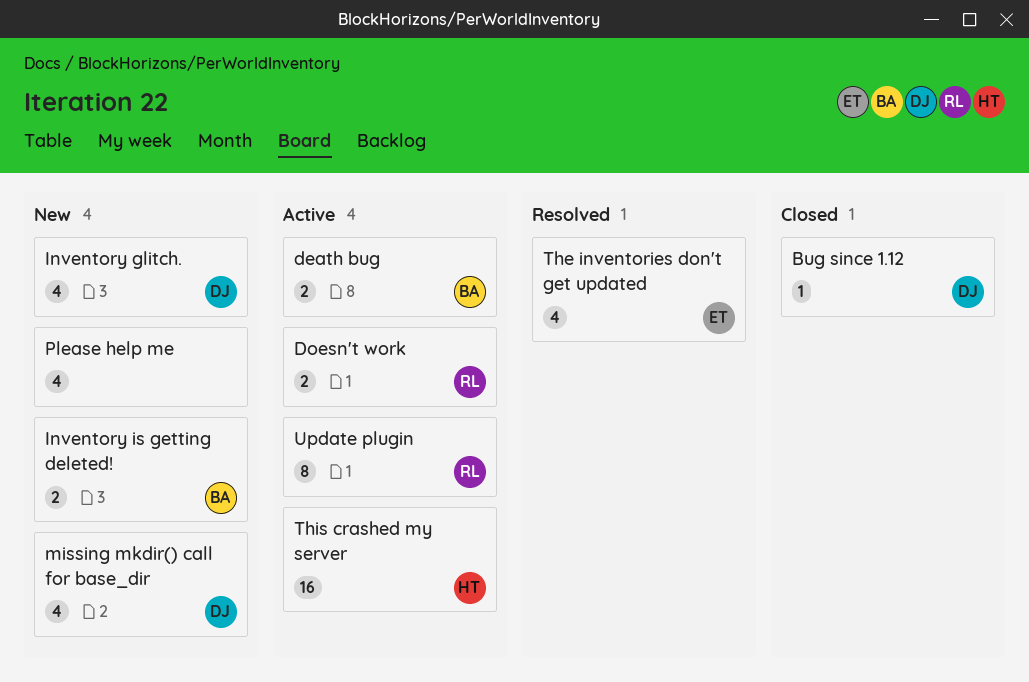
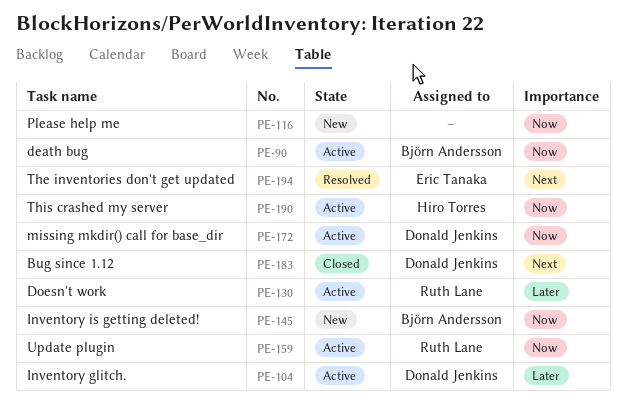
Inventory glitch., status: New -> Active
missing mkdir() call for base_dir, status: New -> Active

